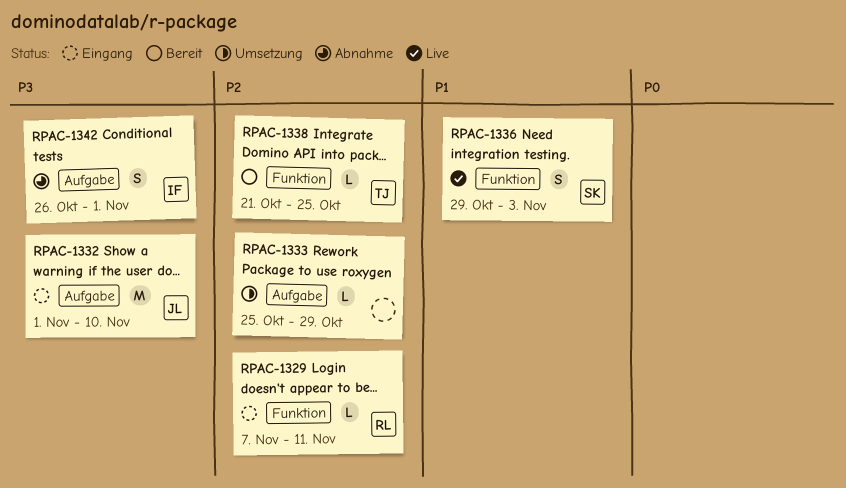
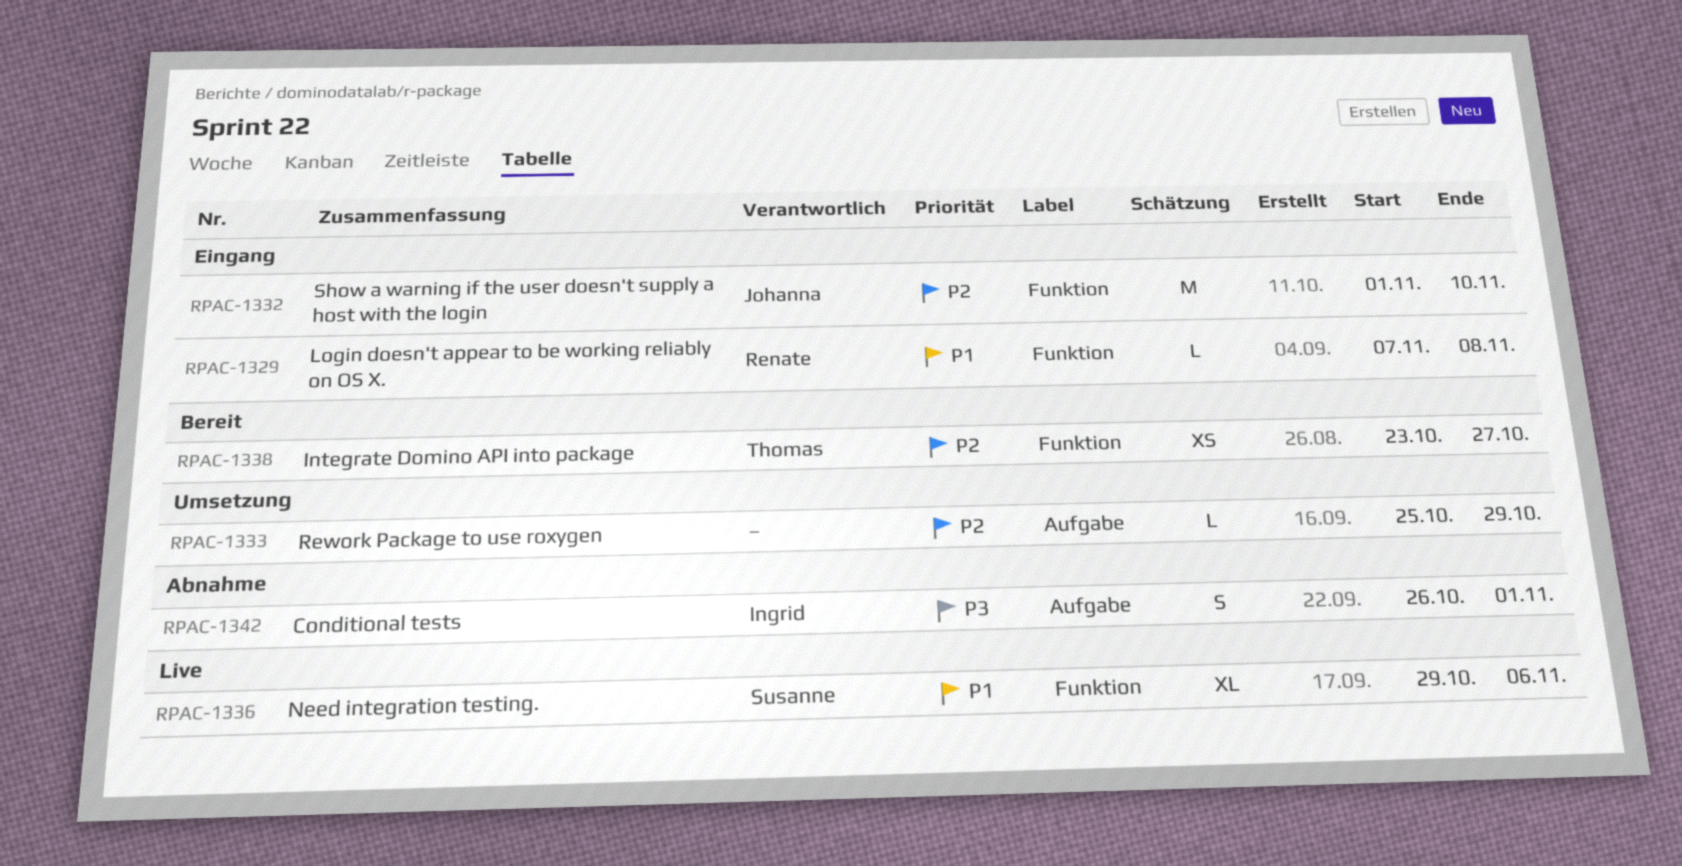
RPAC-1329, priority: P2 -> P1
RPAC-1329, due: Nov 11 -> Nov 8
RPAC-1332, priority: P3 -> P2
RPAC-1332, label: Aufgabe -> Funktion
RPAC-1336, estimate: S -> XL
RPAC-1336, due: Nov 3 -> Nov 6
RPAC-1338, estimate: L -> XS
RPAC-1338, start: Oct 21 -> Oct 23
RPAC-1338, due: Oct 25 -> Oct 27

